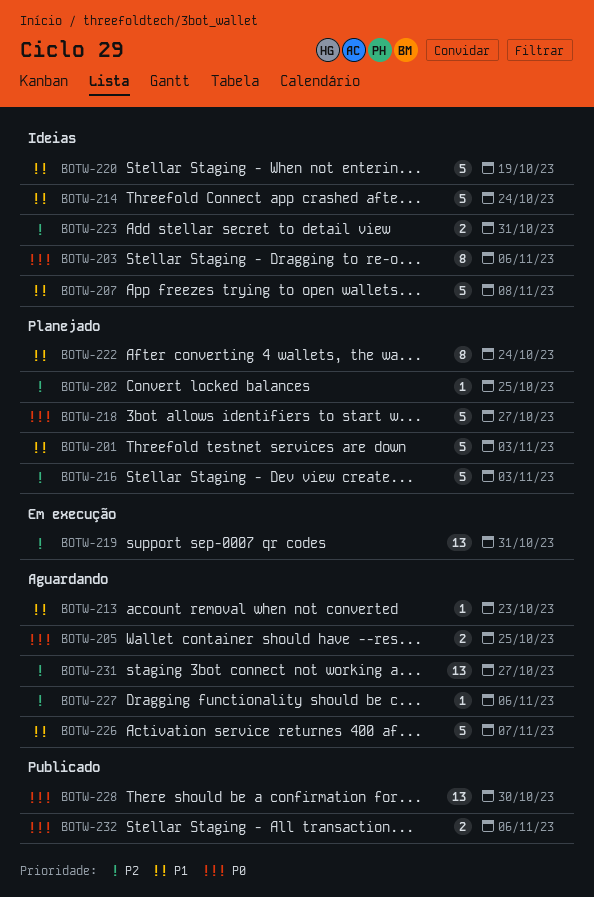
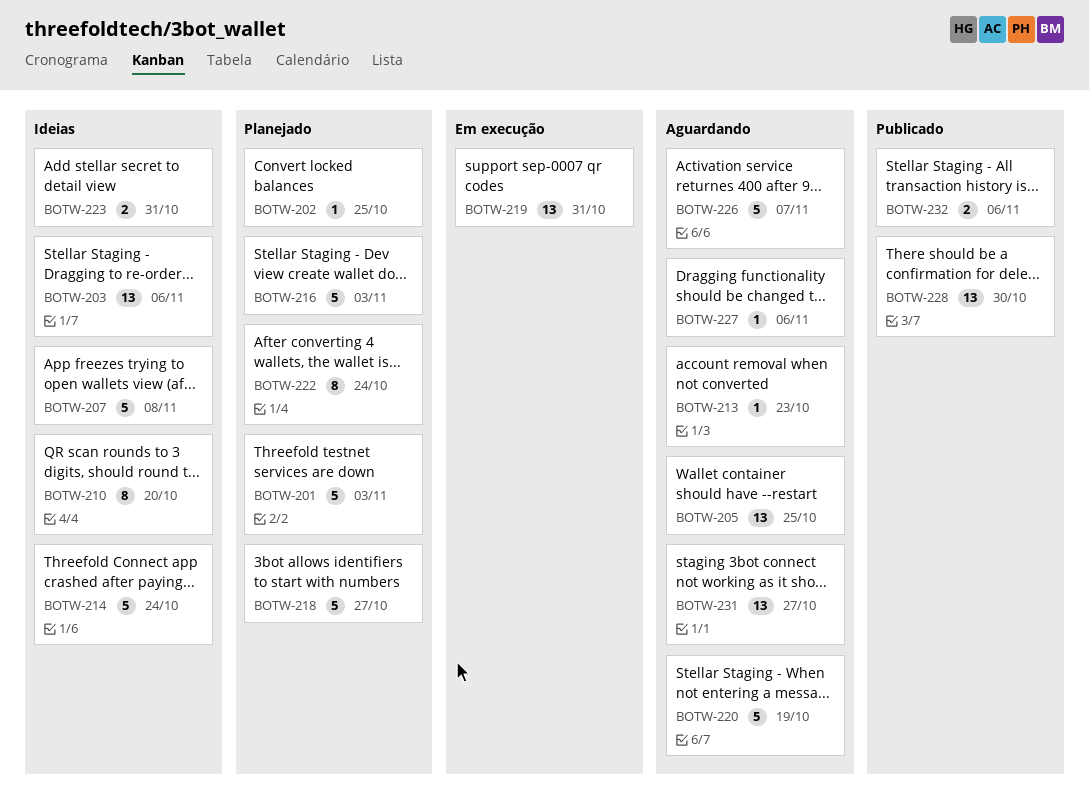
BOTW-203, estimate: 8 -> 13
BOTW-205, estimate: 2 -> 13
BOTW-210: none -> present
BOTW-220, status: Ideias -> Aguardando

